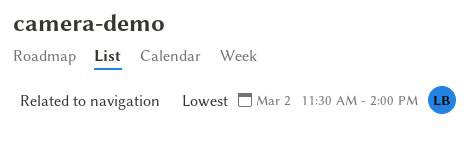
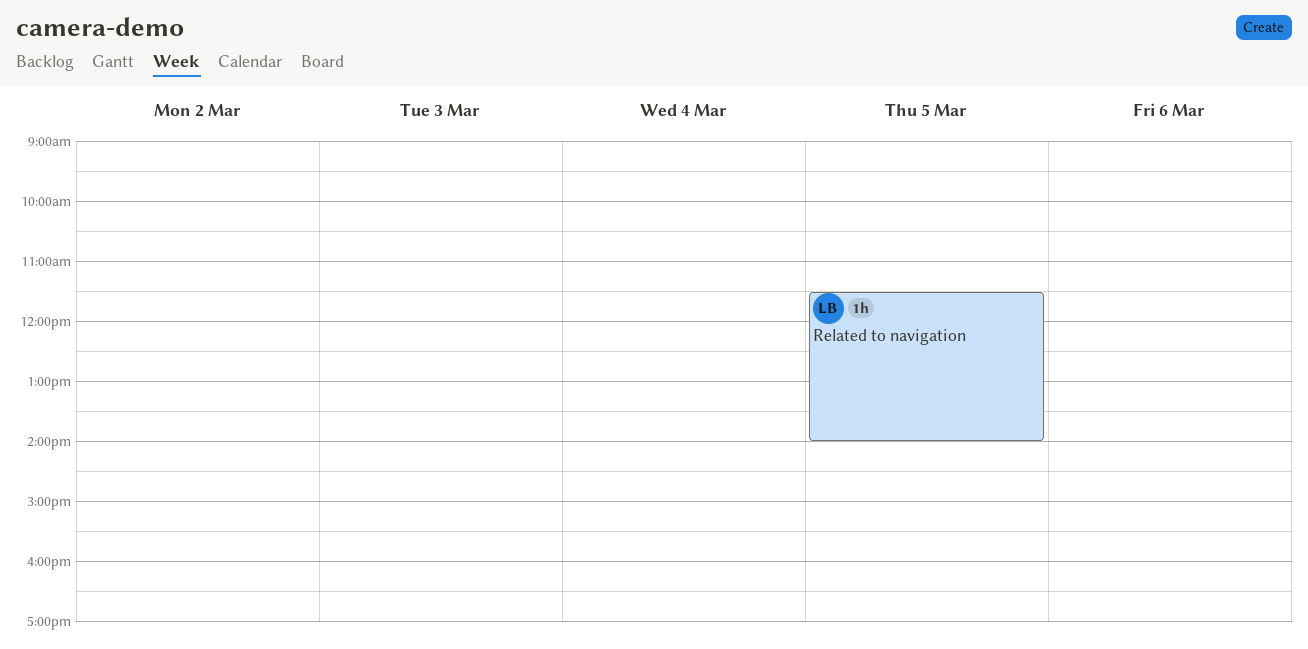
Related to navigation, day: Mar 2 -> Mar 5

